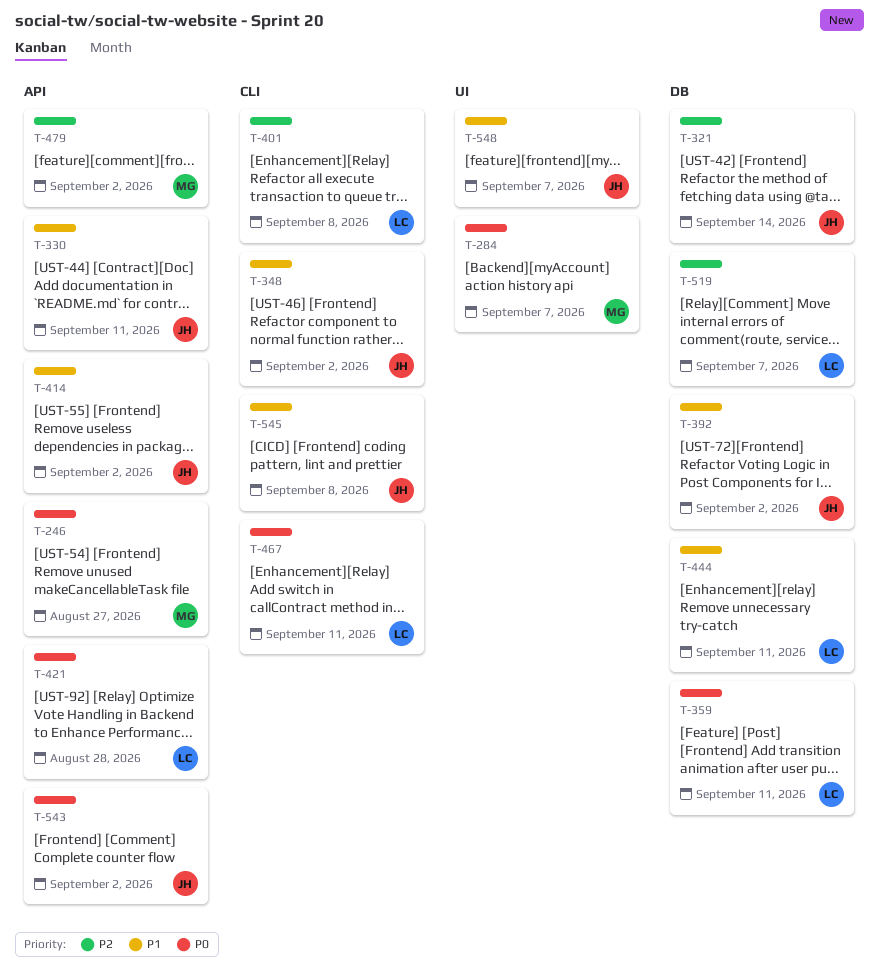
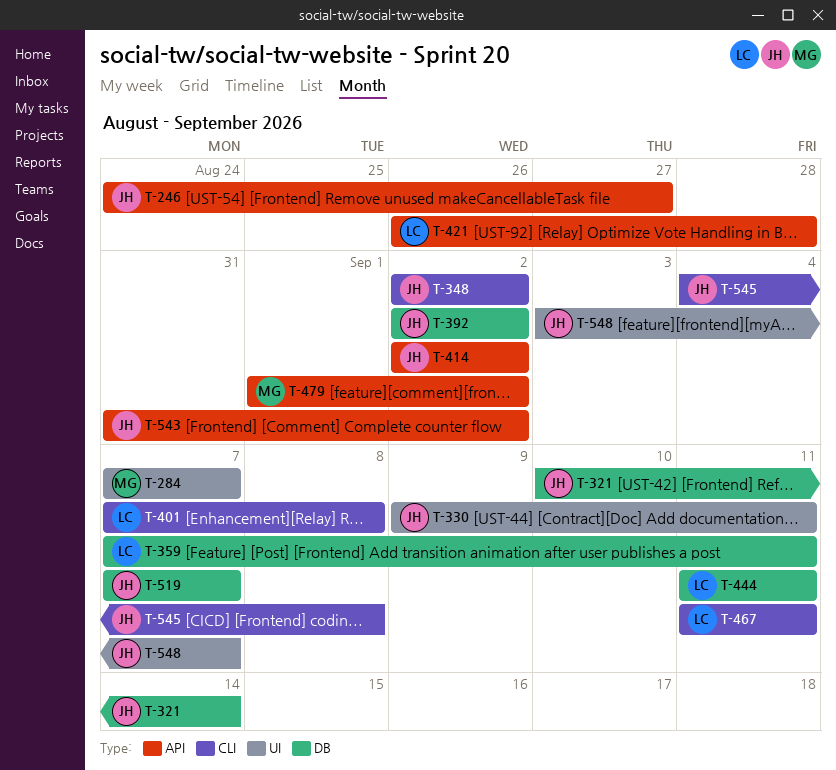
T-246, owner: MG -> JH
T-330, label: API -> UI
T-519, owner: LC -> JH

